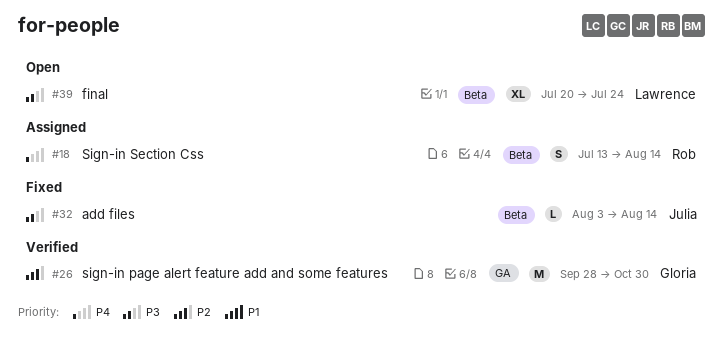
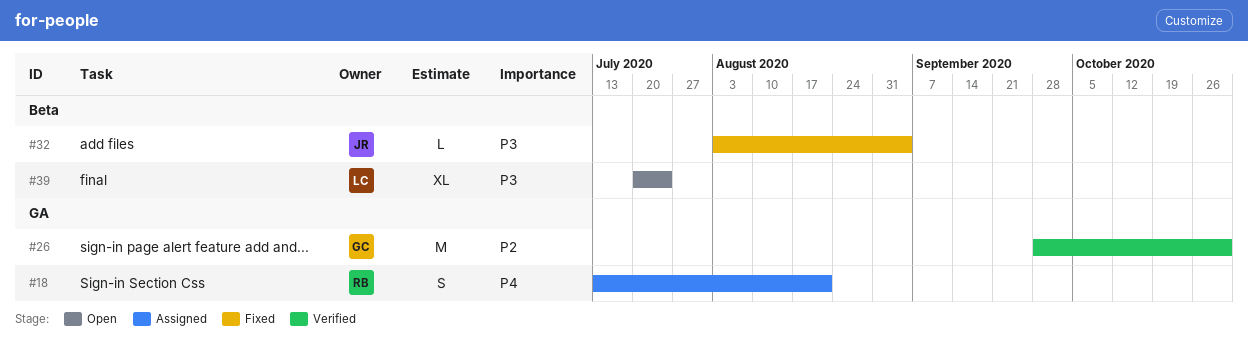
#18, label: Beta -> GA
#18, due: Aug 14 -> Aug 21
#32, due: Aug 14 -> Sep 4

